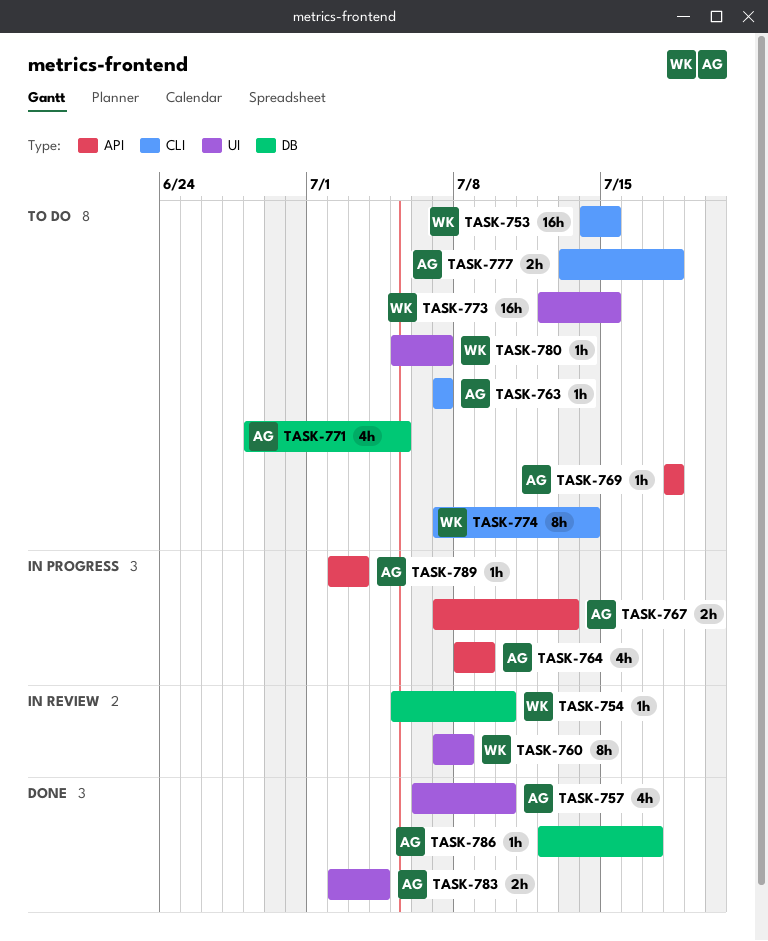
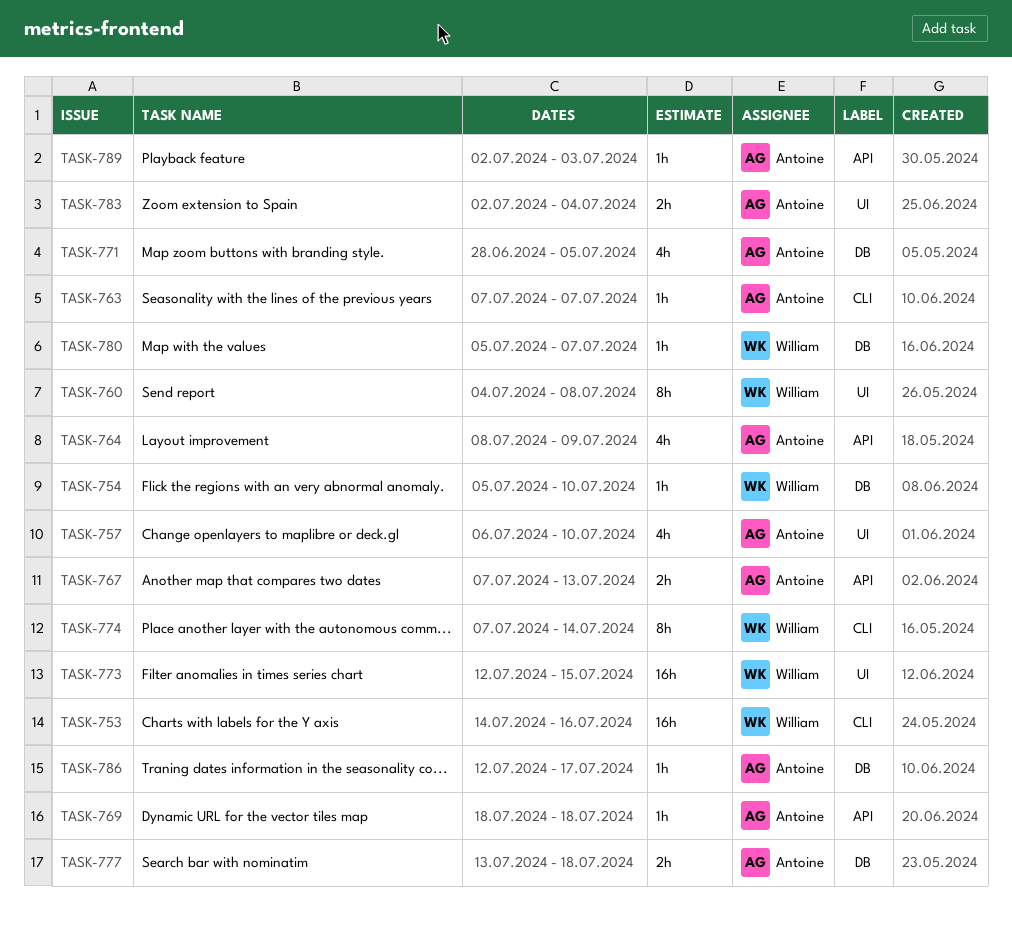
TASK-753, due: Jul 15 -> Jul 16
TASK-760, start: Jul 7 -> Jul 4
TASK-777, label: CLI -> DB
TASK-780, label: UI -> DB

